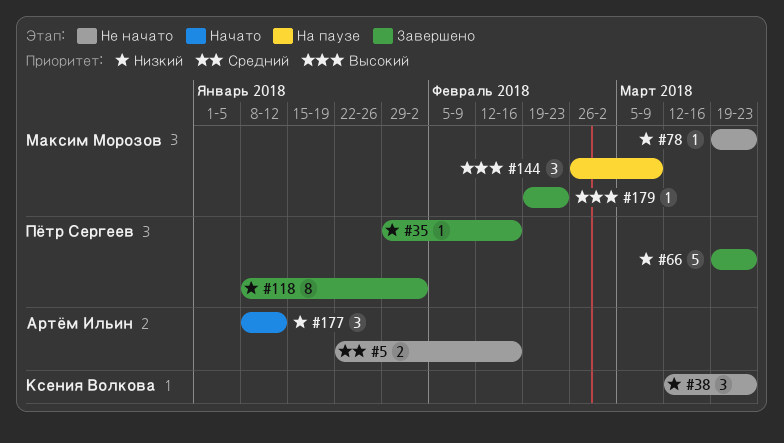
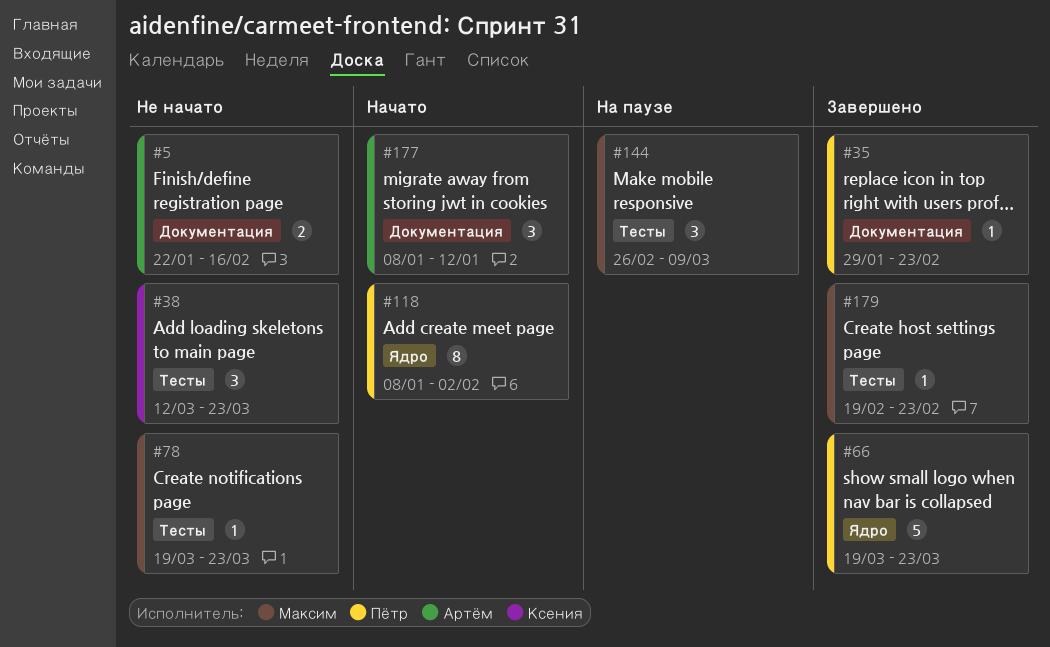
#35, due: Feb 16 -> Feb 23
#118, status: Завершено -> Начато

